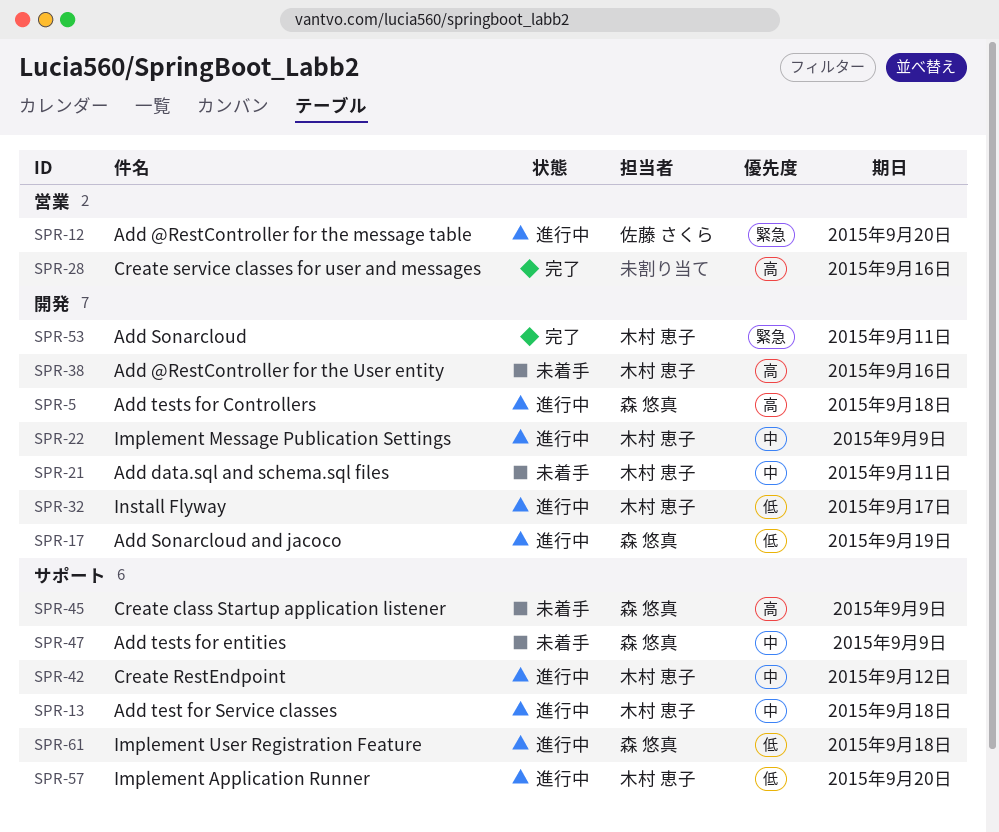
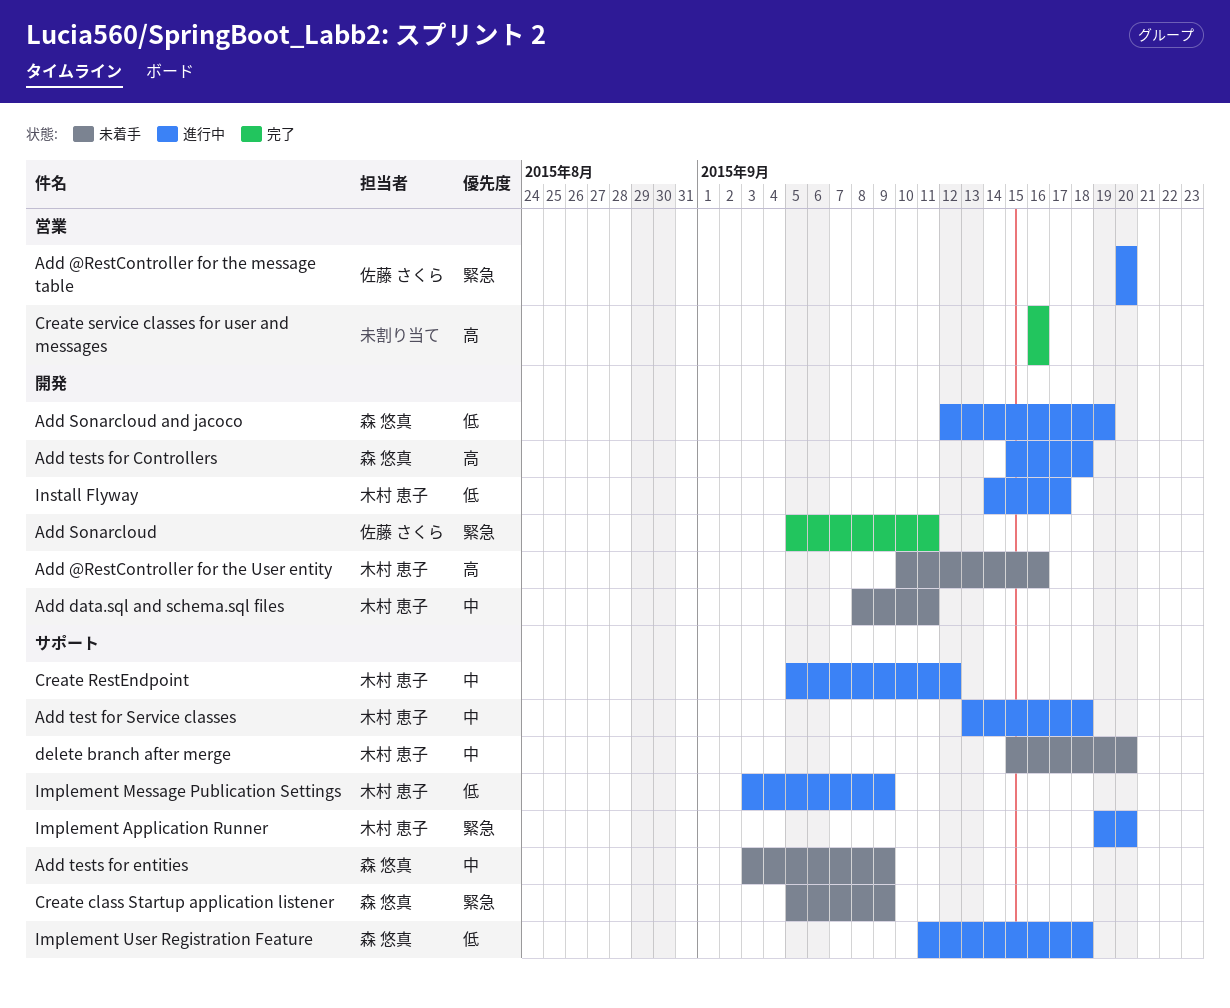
Add Sonarcloud, owner: 木村 恵子 -> 佐藤 さくら
Create class Startup application listener, priority: 高 -> 緊急
delete branch after merge: none -> present
Implement Application Runner, priority: 低 -> 緊急
Implement Message Publication Settings, priority: 中 -> 低
Implement Message Publication Settings, label: 開発 -> サポート

